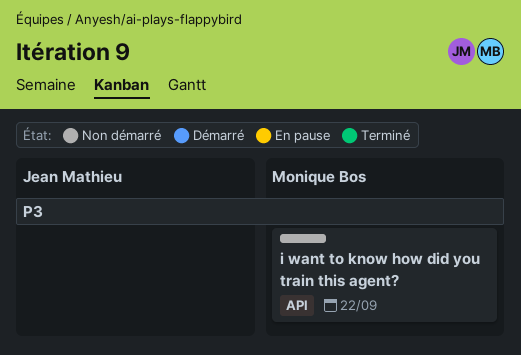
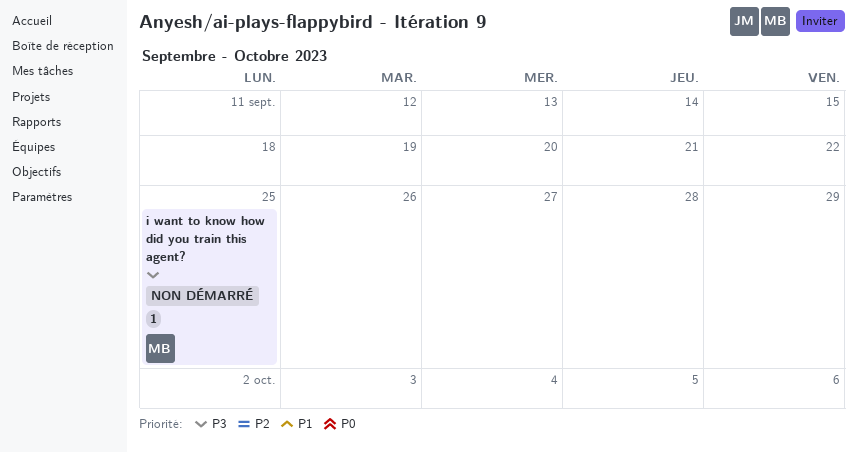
i want to know how did you train this agent?, due: Sep 22 -> Sep 25

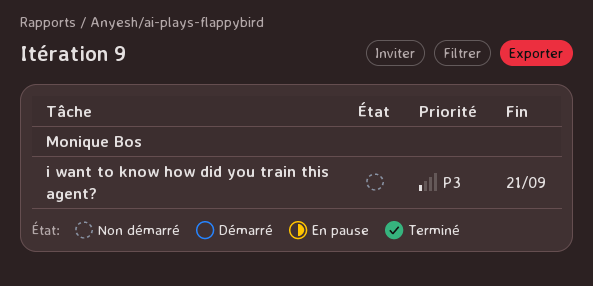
i want to know how did you train this agent?, due: Sep 25 -> Sep 21

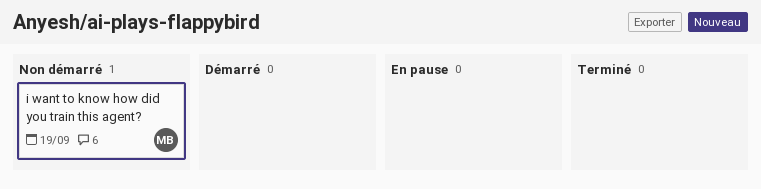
i want to know how did you train this agent?, due: Sep 21 -> Sep 19

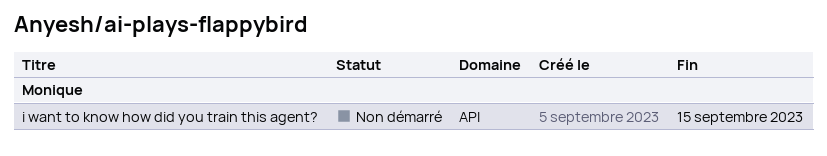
i want to know how did you train this agent?, due: Sep 19 -> Sep 15

